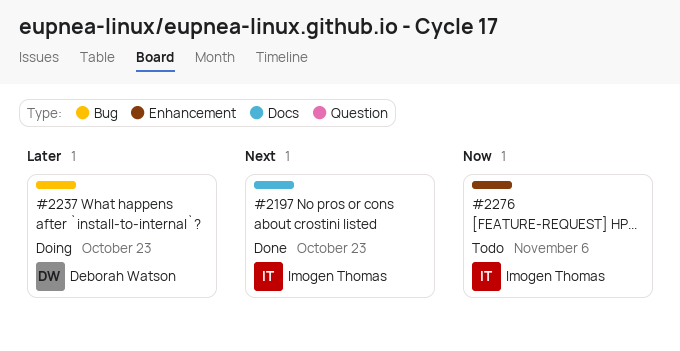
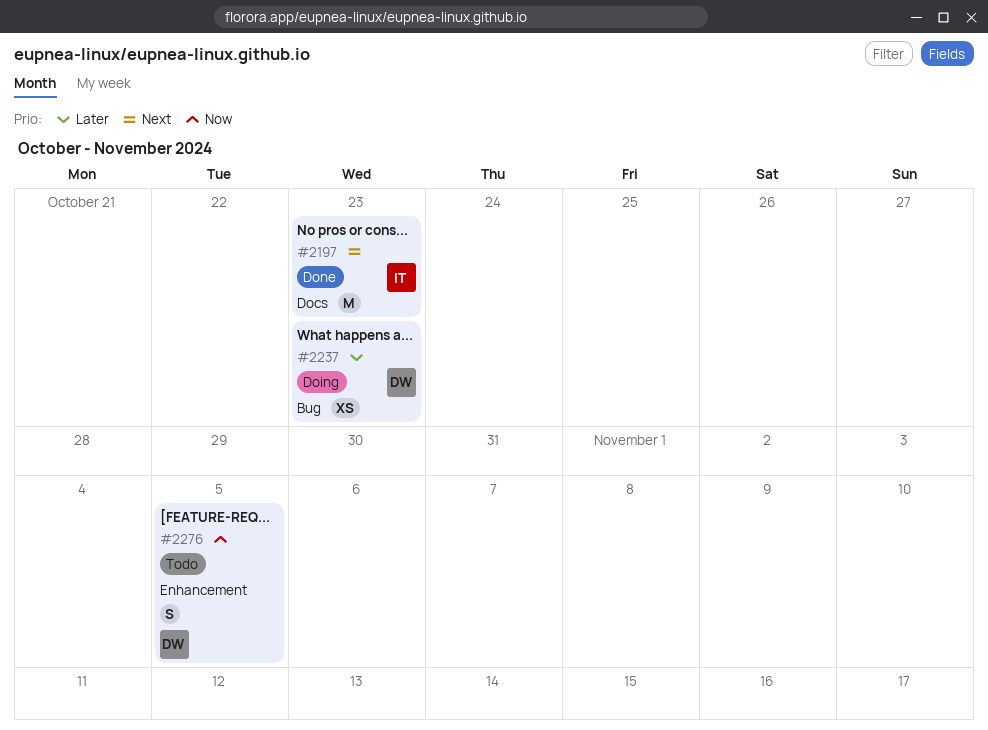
#2276, owner: Imogen Thomas -> Deborah Watson
#2276, due: Nov 6 -> Nov 5

